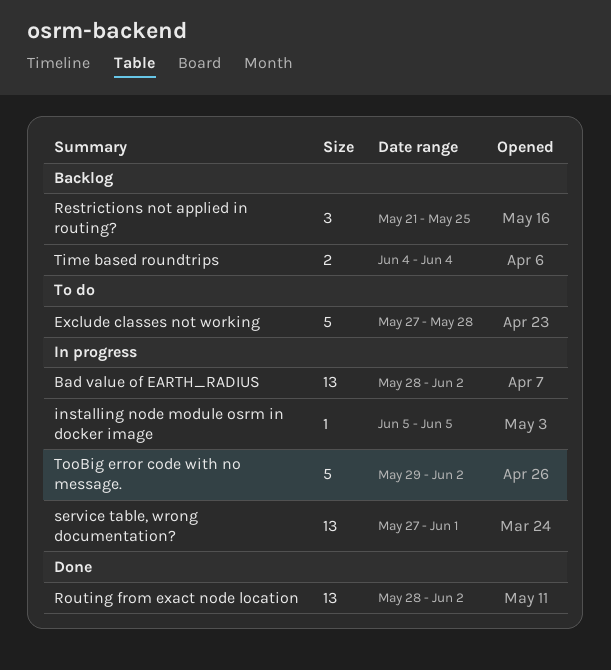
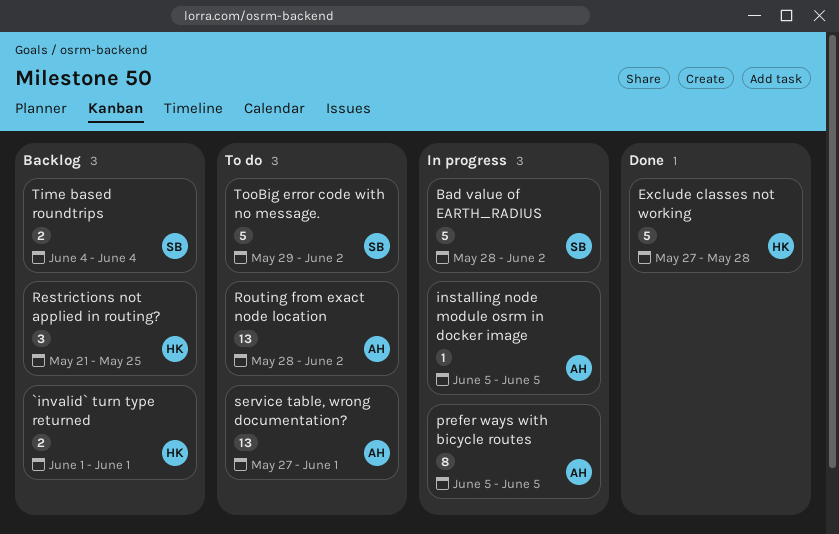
`invalid` turn type returned: none -> present
Bad value of EARTH_RADIUS, estimate: 13 -> 5
Exclude classes not working, status: To do -> Done
prefer ways with bicycle routes: none -> present
Routing from exact node location, status: Done -> To do
service table, wrong documentation?, status: In progress -> To do
TooBig error code with no message., status: In progress -> To do

